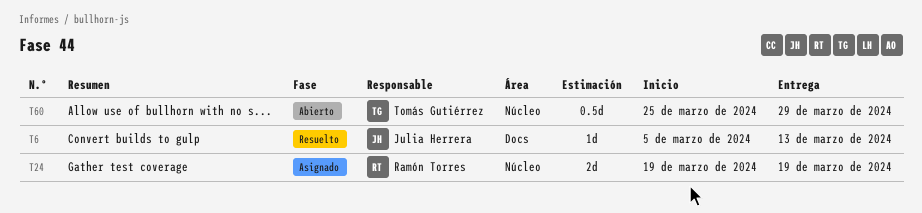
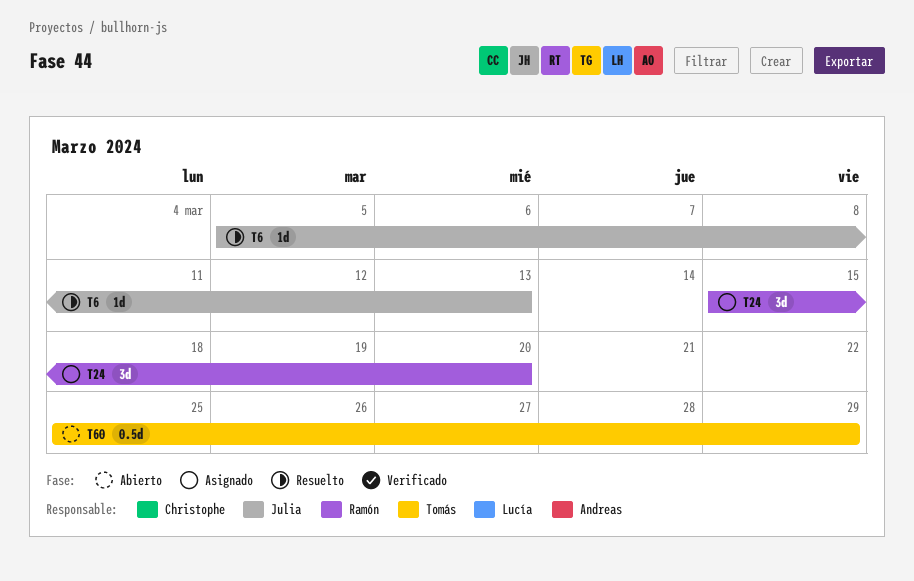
T24, estimate: 2d -> 3d
T24, start: Mar 19 -> Mar 15
T24, due: Mar 19 -> Mar 20

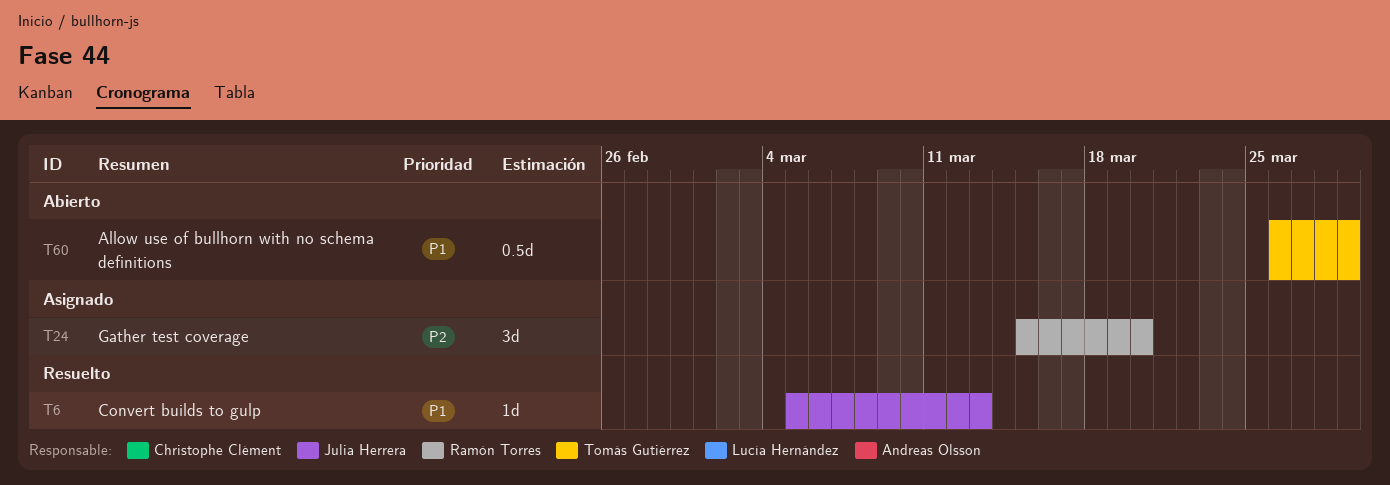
T60, start: Mar 25 -> Mar 26

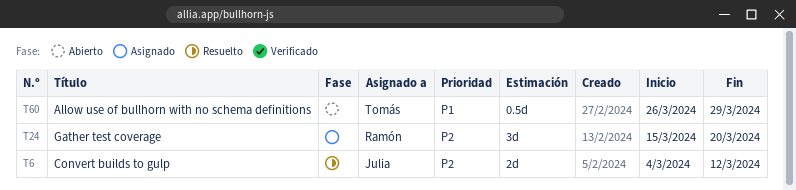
T6, priority: P1 -> P2
T6, estimate: 1d -> 2d
T6, start: Mar 5 -> Mar 4
T6, due: Mar 13 -> Mar 12

